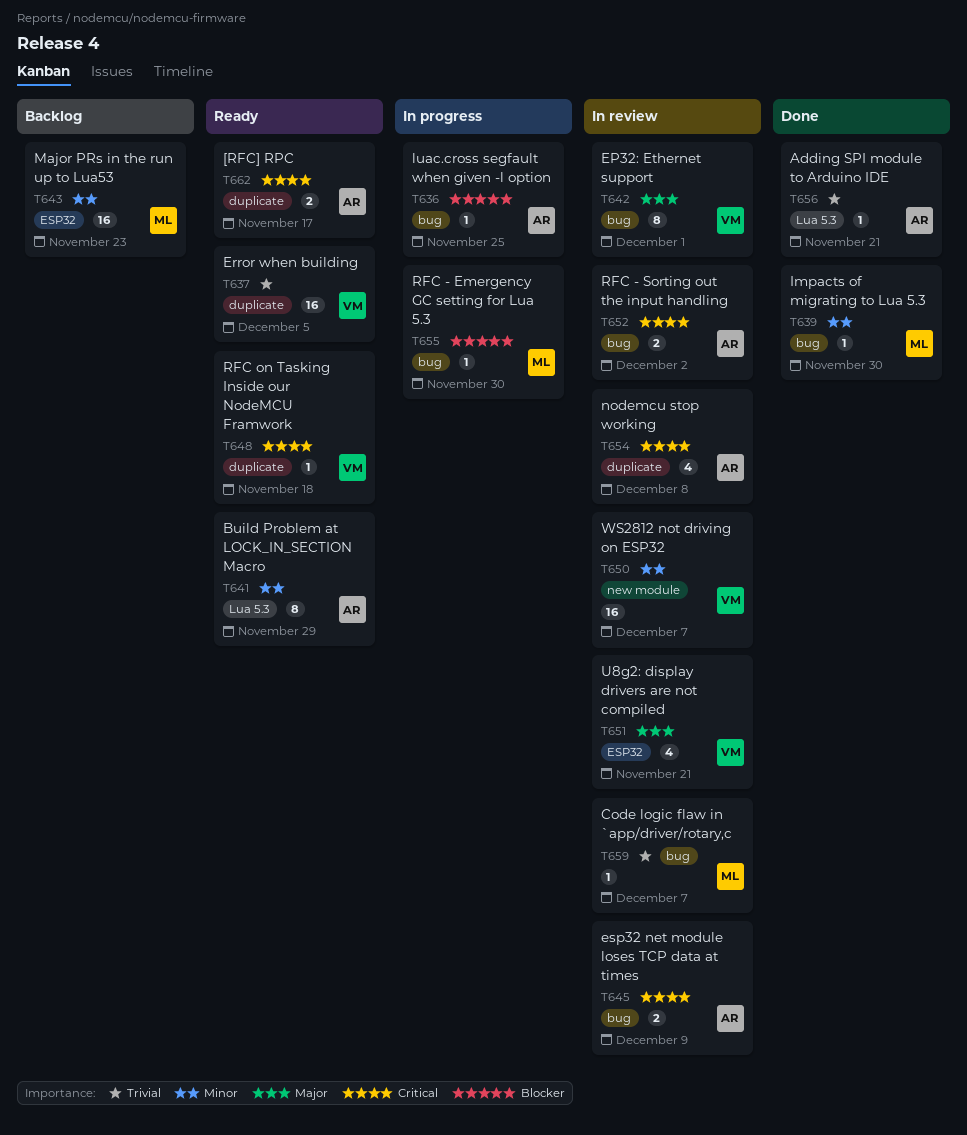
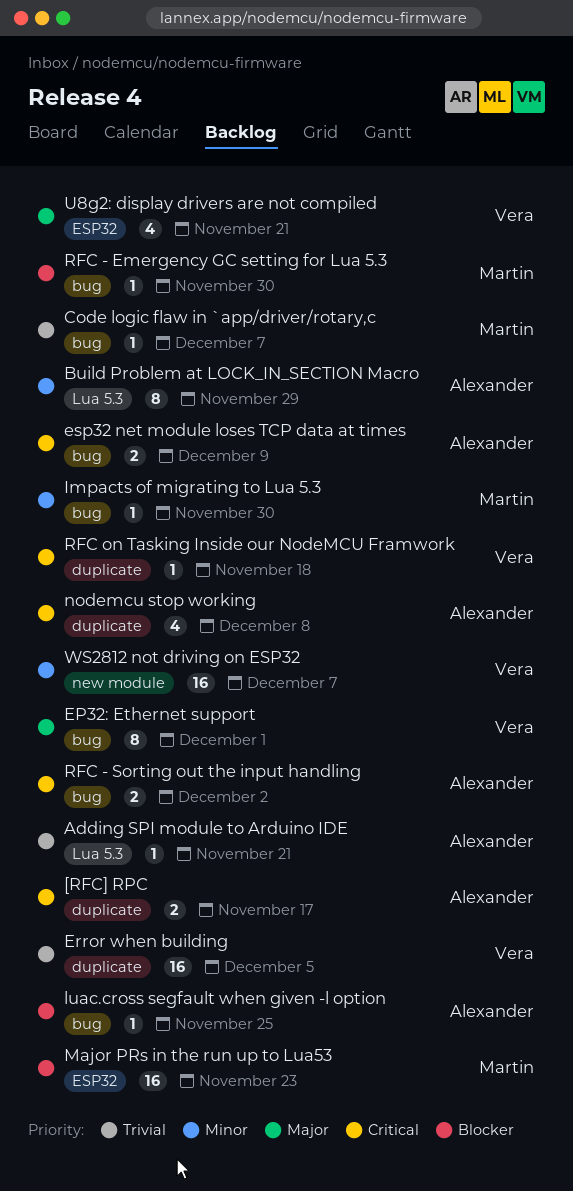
Major PRs in the run up to Lua53, priority: Minor -> Blocker

